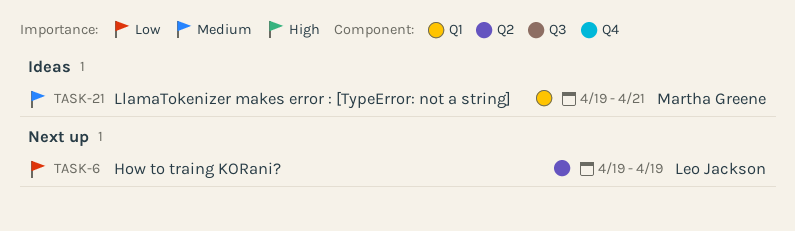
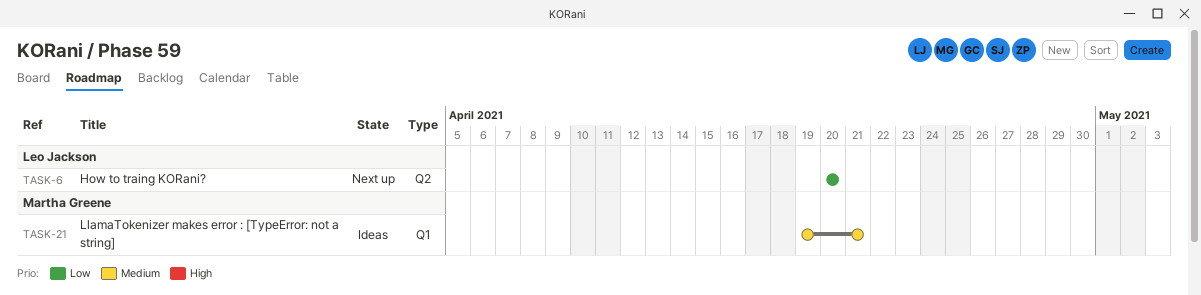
TASK-6, start: Apr 19 -> Apr 20
TASK-6, due: Apr 19 -> Apr 20

